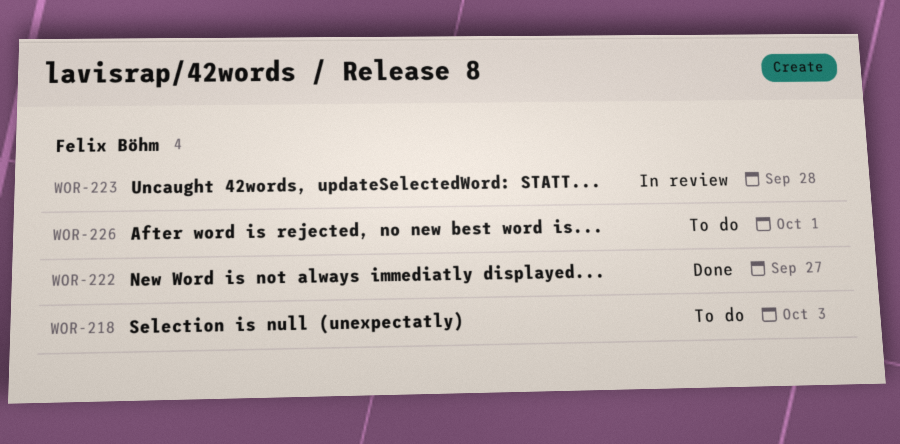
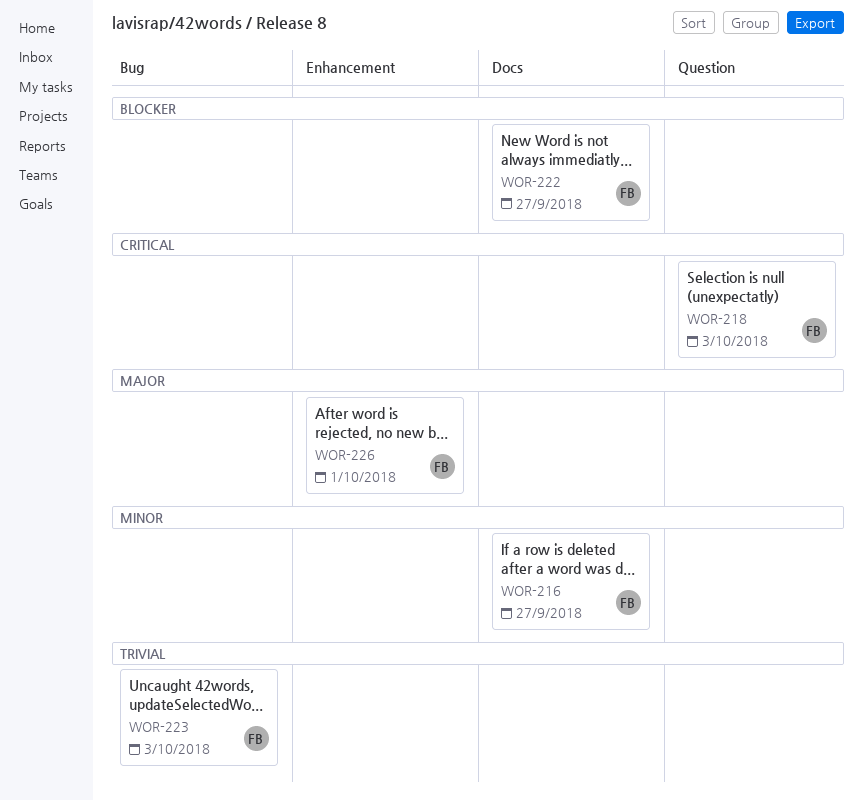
WOR-216: none -> present
WOR-223, due: Sep 28 -> Oct 3

